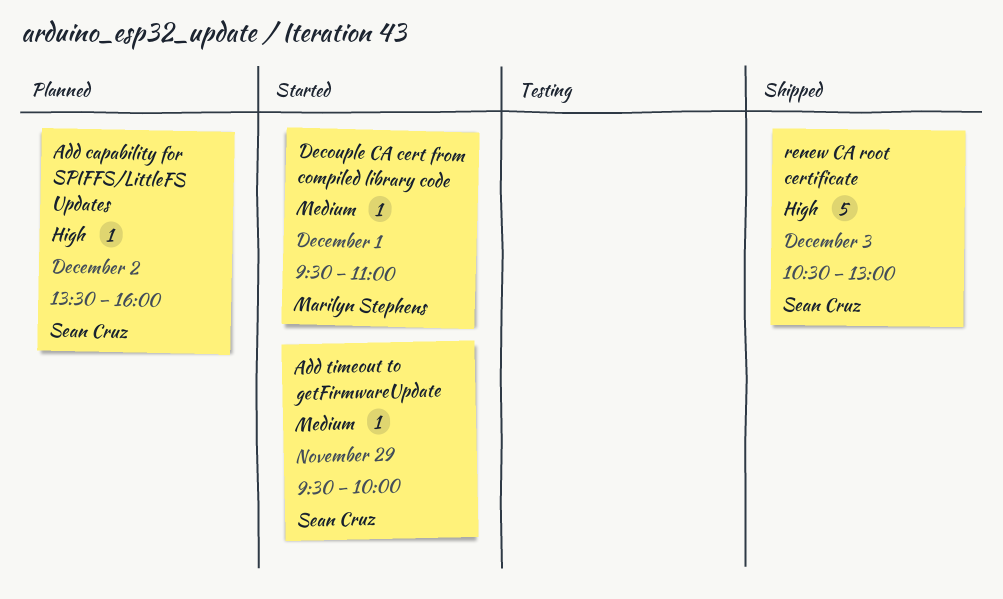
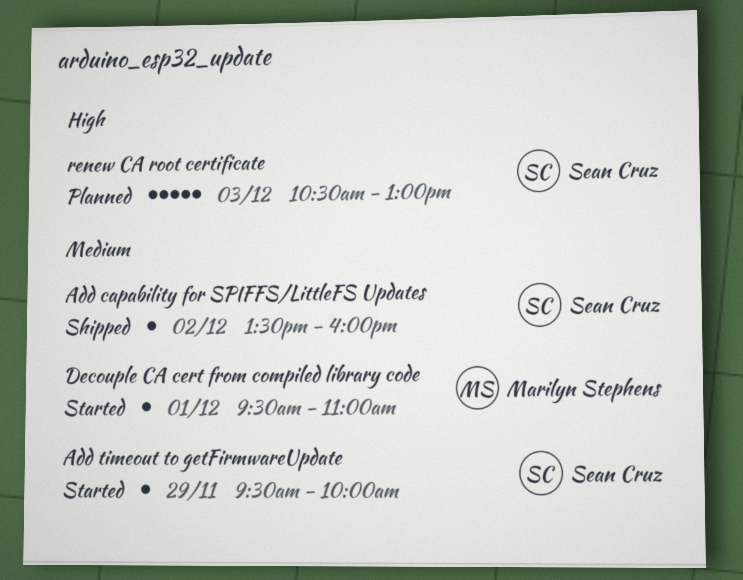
Add capability for SPIFFS/LittleFS Updates, status: Planned -> Shipped
Add capability for SPIFFS/LittleFS Updates, priority: High -> Medium
renew CA root certificate, status: Shipped -> Planned

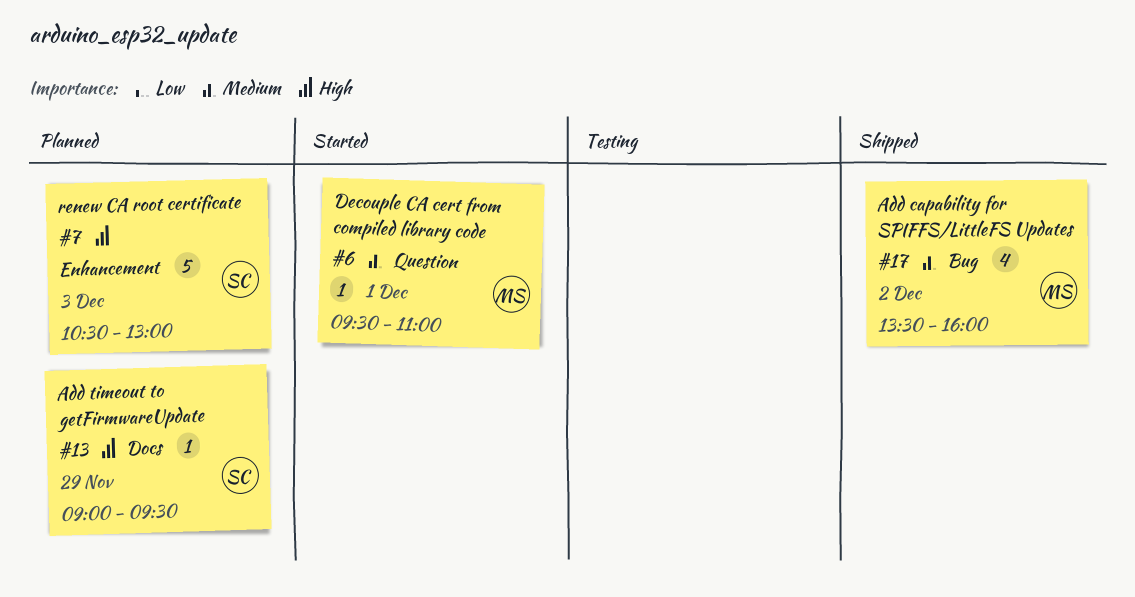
Add capability for SPIFFS/LittleFS Updates, owner: Sean Cruz -> Marilyn Stephens
Add capability for SPIFFS/LittleFS Updates, estimate: 1 -> 4
Add timeout to getFirmwareUpdate, status: Started -> Planned
Add timeout to getFirmwareUpdate, priority: Medium -> High
Add timeout to getFirmwareUpdate, begins: 09:30 -> 09:00
Add timeout to getFirmwareUpdate, ends: 10:00 -> 09:30

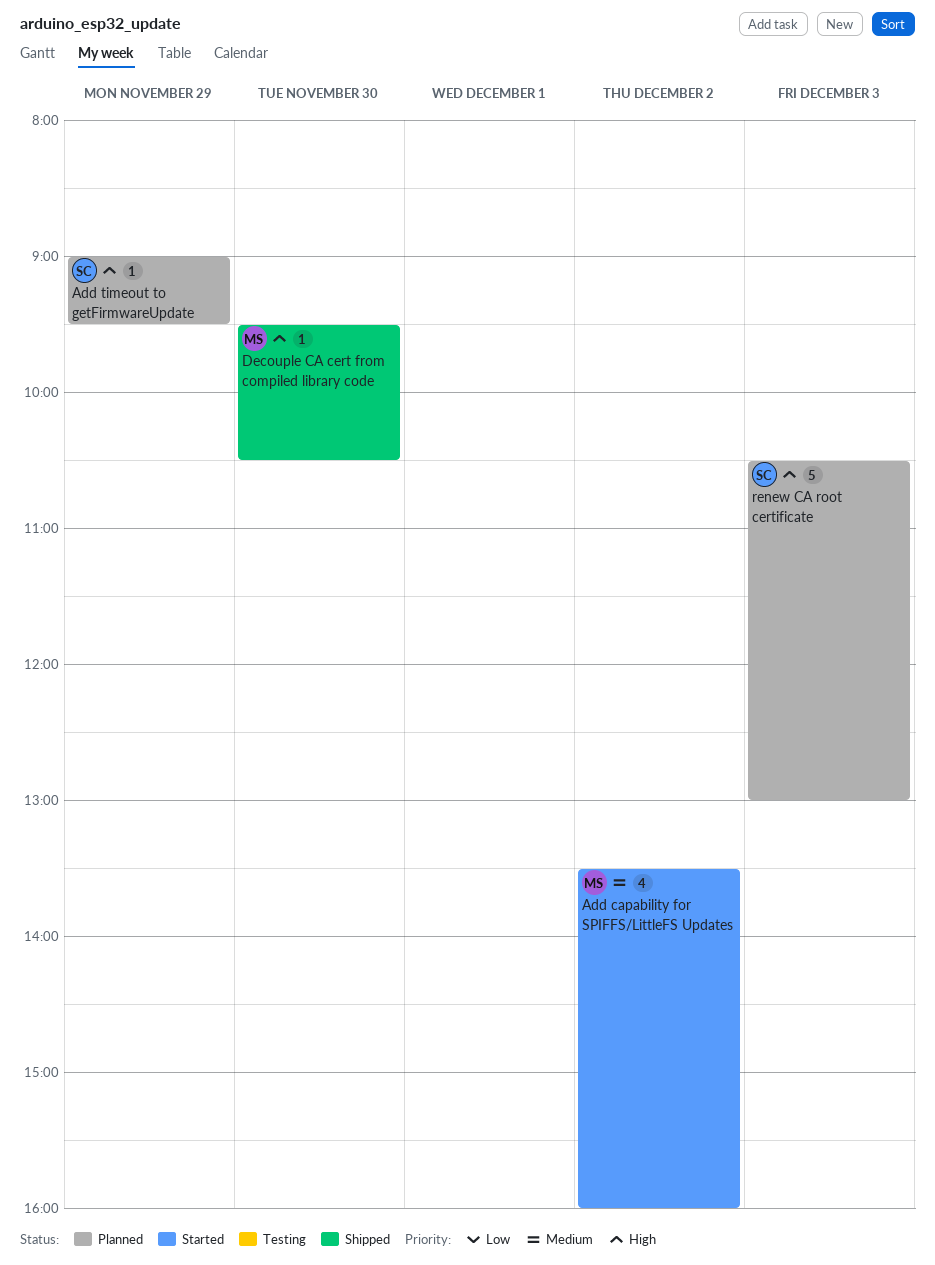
Add capability for SPIFFS/LittleFS Updates, status: Shipped -> Started
Decouple CA cert from compiled library code, status: Started -> Shipped
Decouple CA cert from compiled library code, priority: Medium -> High
Decouple CA cert from compiled library code, day: Dec 1 -> Nov 30
Decouple CA cert from compiled library code, ends: 11:00 -> 10:30

